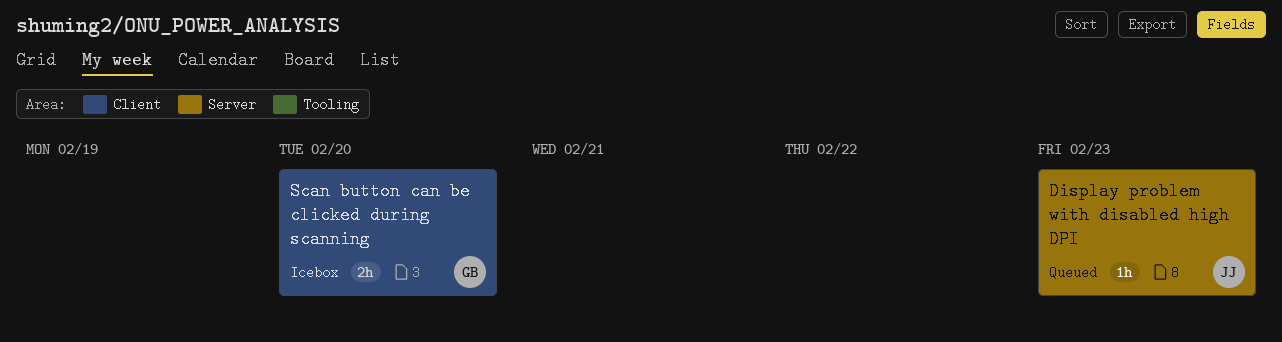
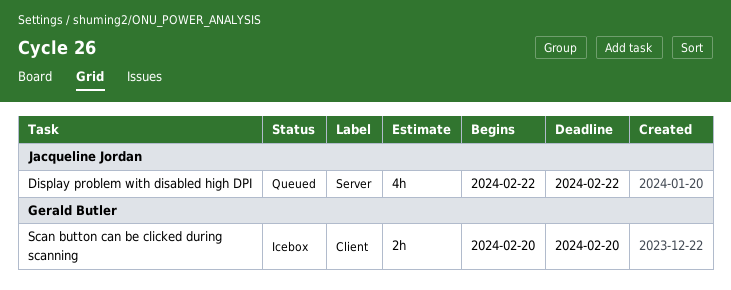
Display problem with disabled high DPI, estimate: 1h -> 4h
Display problem with disabled high DPI, due: Feb 23 -> Feb 22

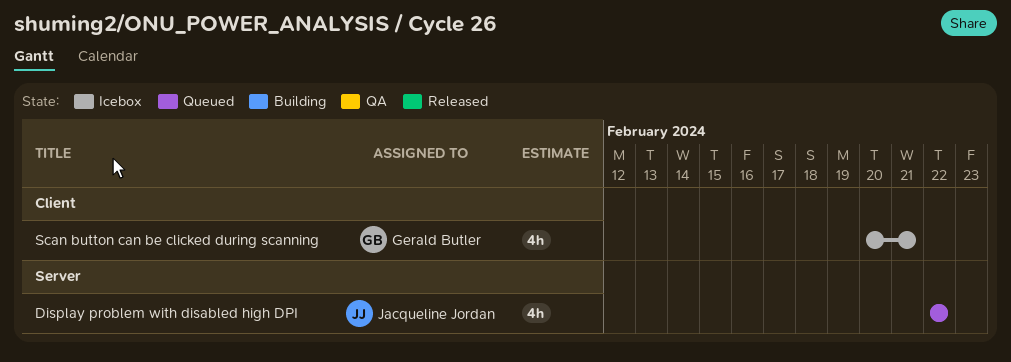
Scan button can be clicked during scanning, estimate: 2h -> 4h
Scan button can be clicked during scanning, due: Feb 20 -> Feb 21

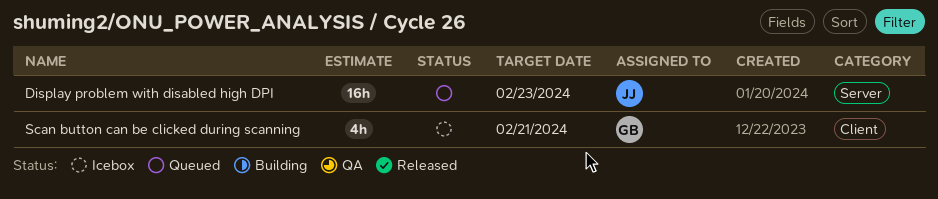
Display problem with disabled high DPI, estimate: 4h -> 16h
Display problem with disabled high DPI, due: Feb 22 -> Feb 23

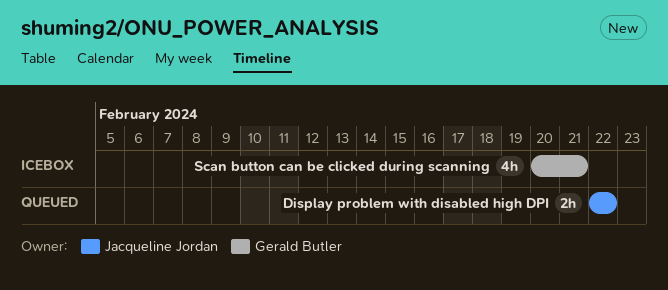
Display problem with disabled high DPI, estimate: 16h -> 2h
Display problem with disabled high DPI, due: Feb 23 -> Feb 22

